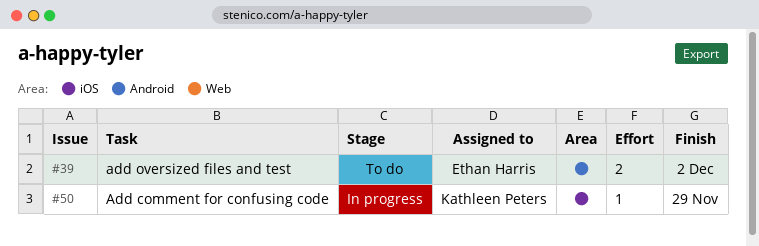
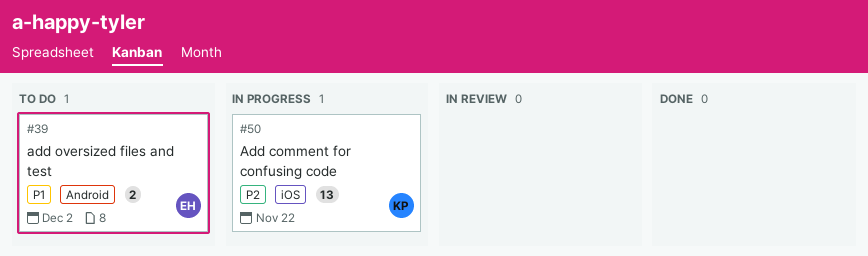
#50, estimate: 1 -> 13
#50, due: Nov 29 -> Nov 22

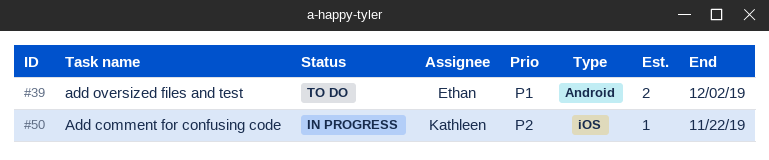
#50, estimate: 13 -> 1

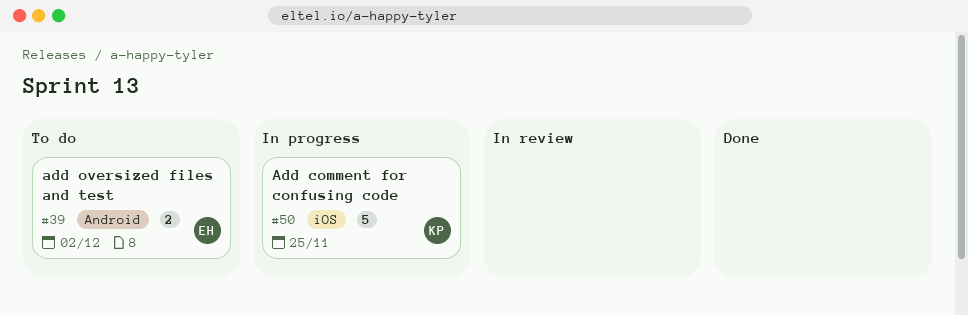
#50, estimate: 1 -> 5
#50, due: Nov 22 -> Nov 25

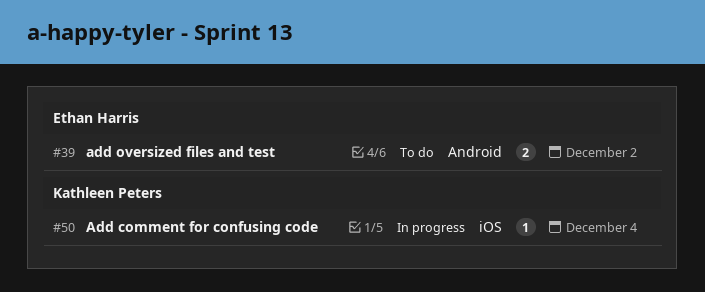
#50, estimate: 5 -> 1
#50, due: Nov 25 -> Dec 4

